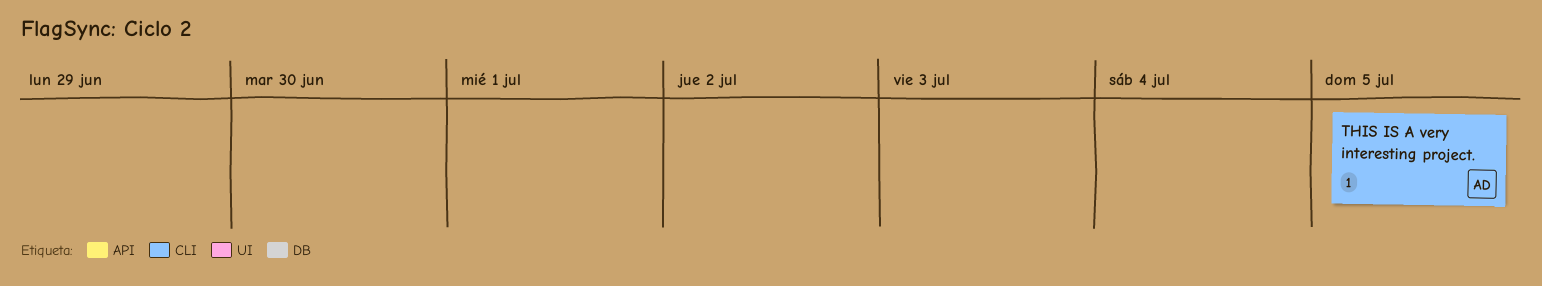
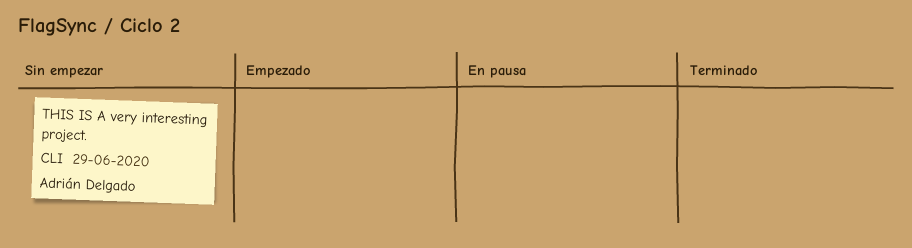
THIS IS A very interesting project., due: Jul 5 -> Jun 29

